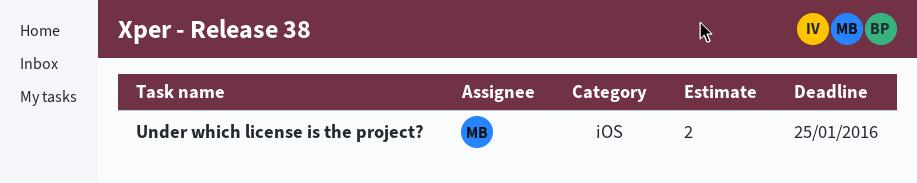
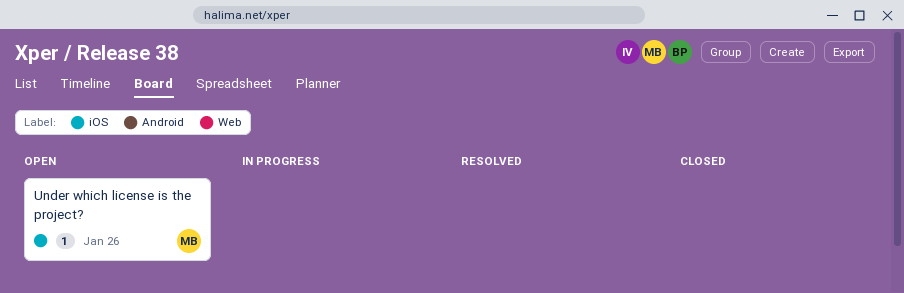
Under which license is the project?, estimate: 2 -> 1
Under which license is the project?, due: Jan 25 -> Jan 26

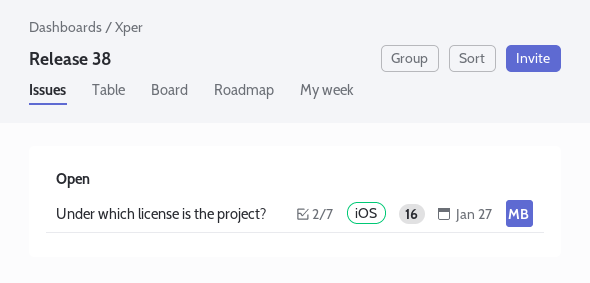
Under which license is the project?, estimate: 1 -> 16
Under which license is the project?, due: Jan 26 -> Jan 27

